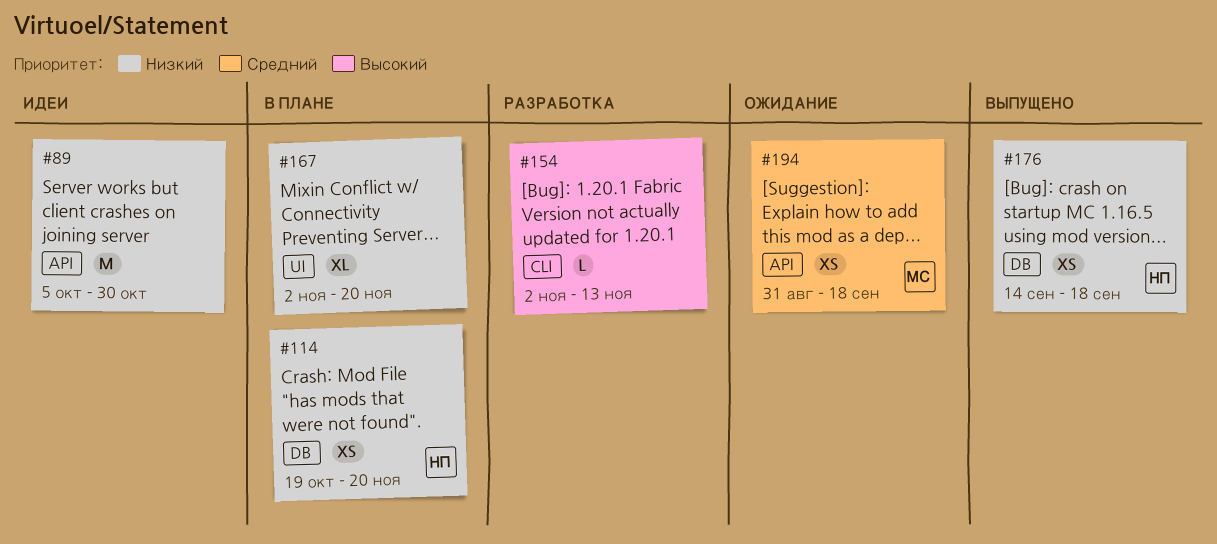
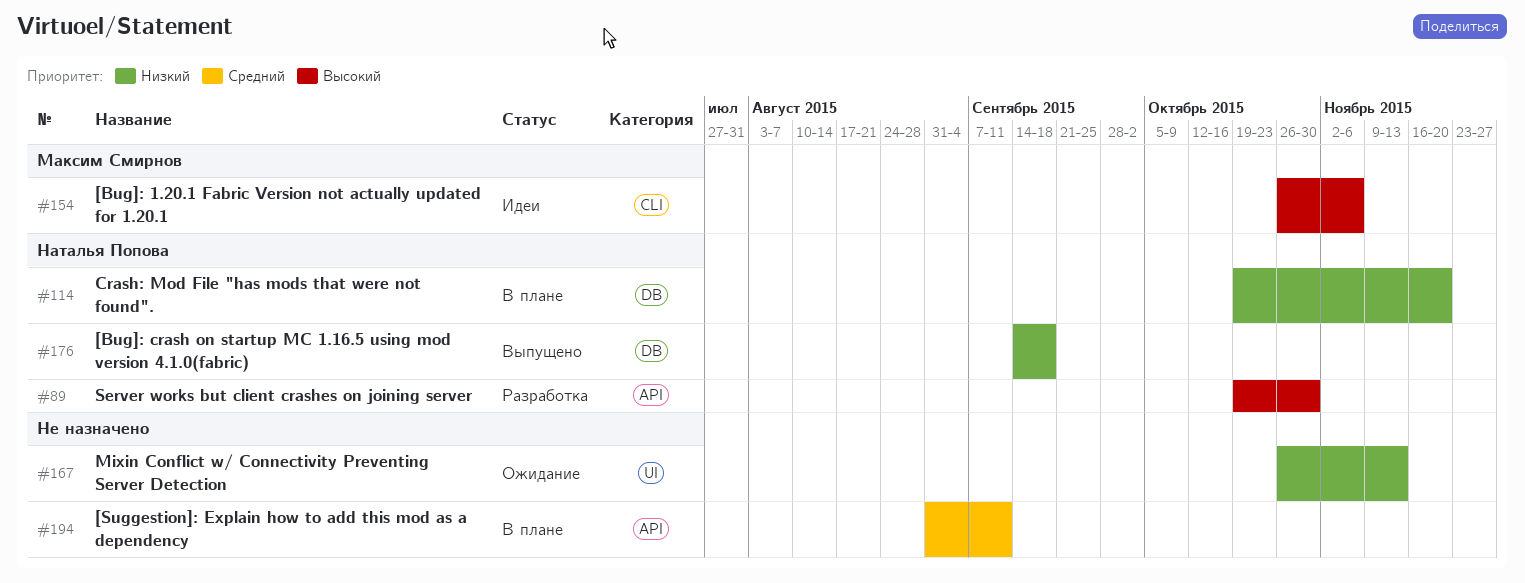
#89, status: Идеи -> Разработка
#89, owner: none -> Наталья Попова
#89, priority: Низкий -> Высокий
#89, start: Oct 5 -> Oct 19
#154, status: Разработка -> Идеи
#154, owner: none -> Максим Смирнов
#154, start: Nov 2 -> Oct 26
#154, due: Nov 13 -> Nov 6
#167, status: В плане -> Ожидание
#167, start: Nov 2 -> Oct 26
#167, due: Nov 20 -> Nov 13
#194, status: Ожидание -> В плане
#194, owner: Максим Смирнов -> none
#194, due: Sep 18 -> Sep 11

